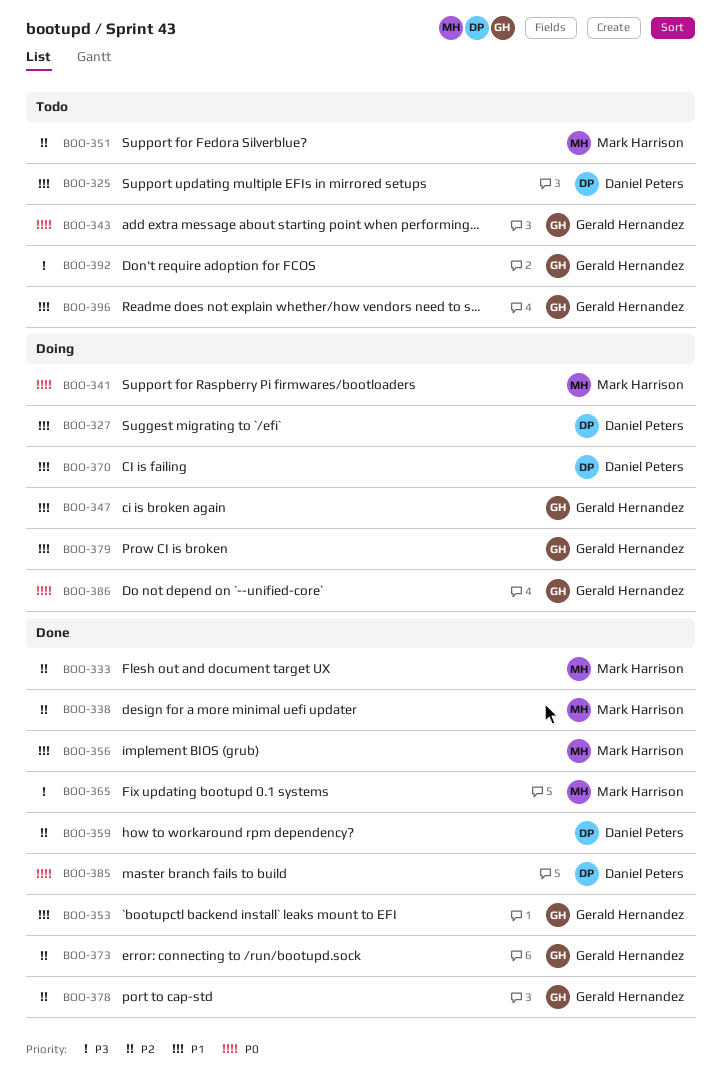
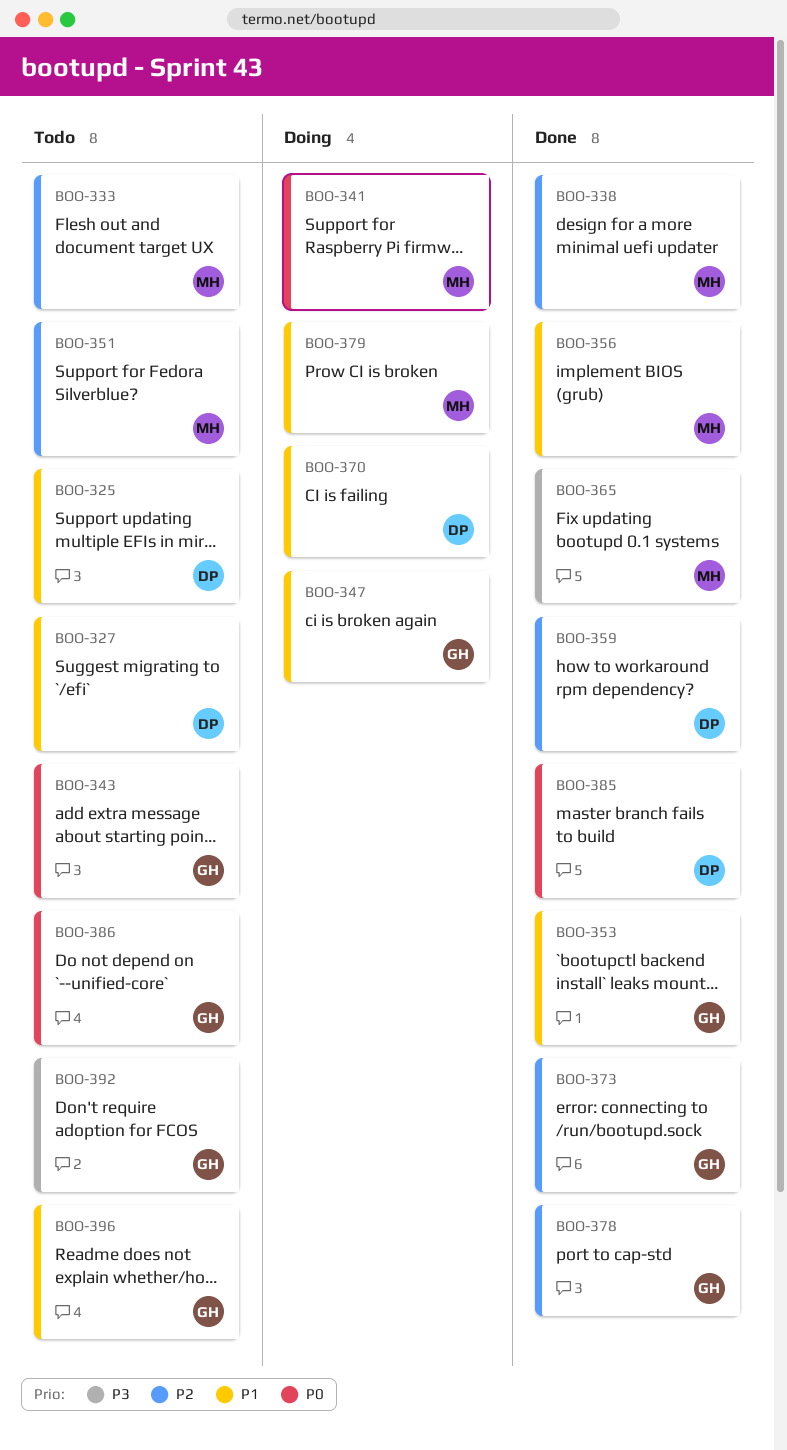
BOO-327, status: Doing -> Todo
BOO-333, status: Done -> Todo
BOO-379, owner: Gerald Hernandez -> Mark Harrison
BOO-386, status: Doing -> Todo

